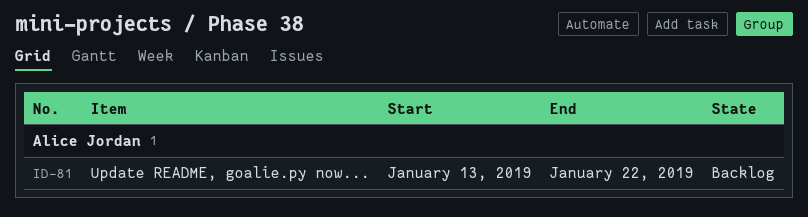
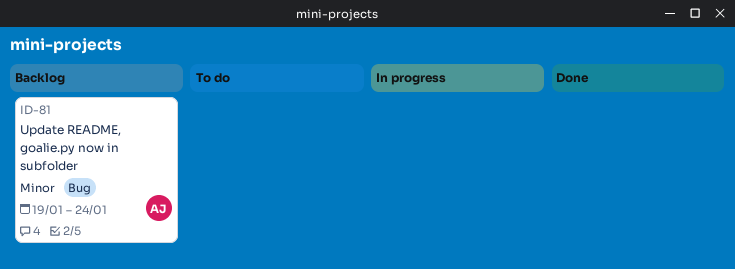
ID-81, start: Jan 13 -> Jan 19
ID-81, due: Jan 22 -> Jan 24

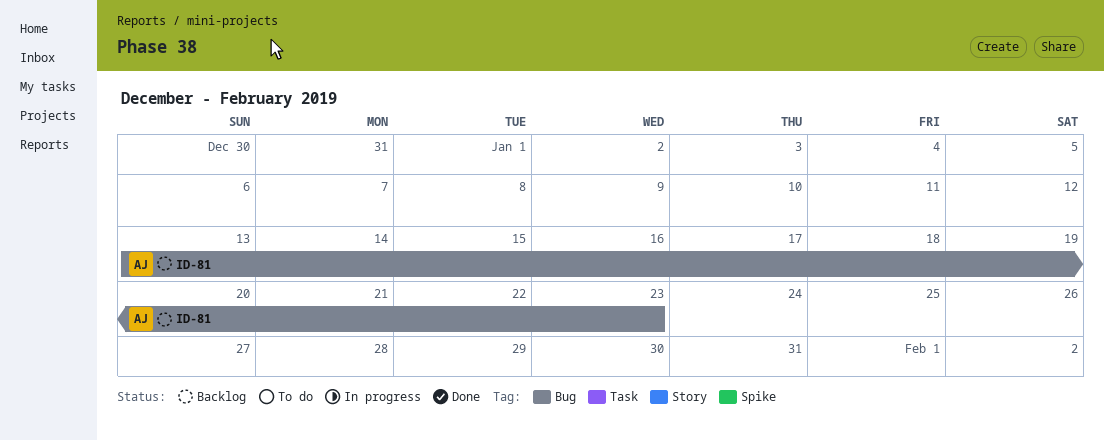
ID-81, start: Jan 19 -> Jan 13
ID-81, due: Jan 24 -> Jan 23

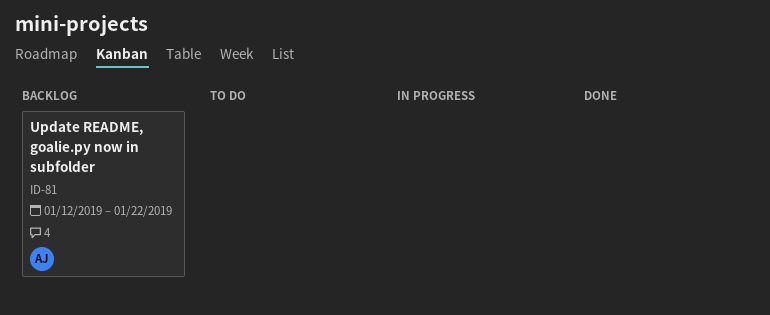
ID-81, start: Jan 13 -> Jan 12
ID-81, due: Jan 23 -> Jan 22

